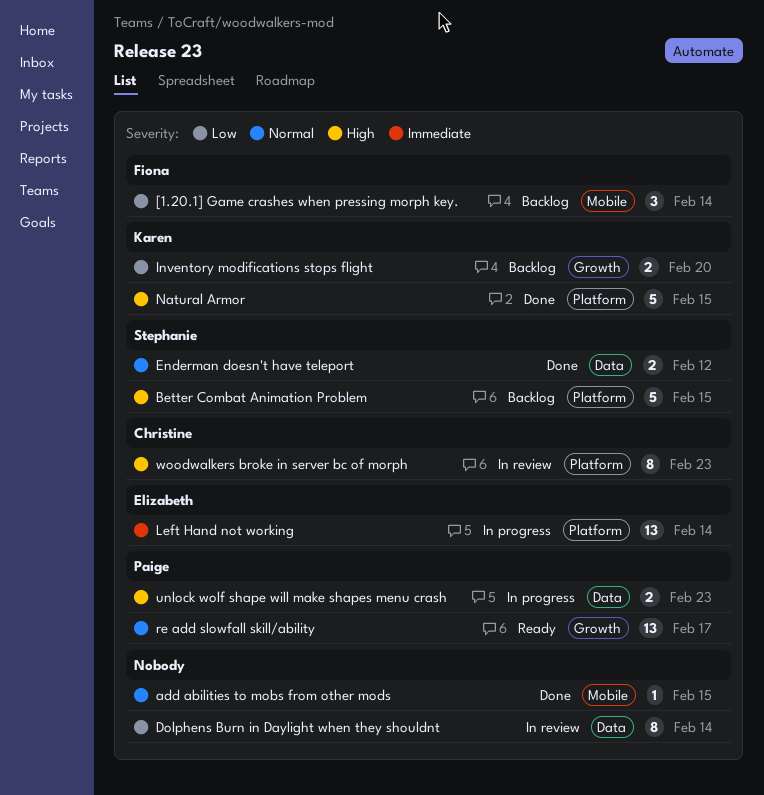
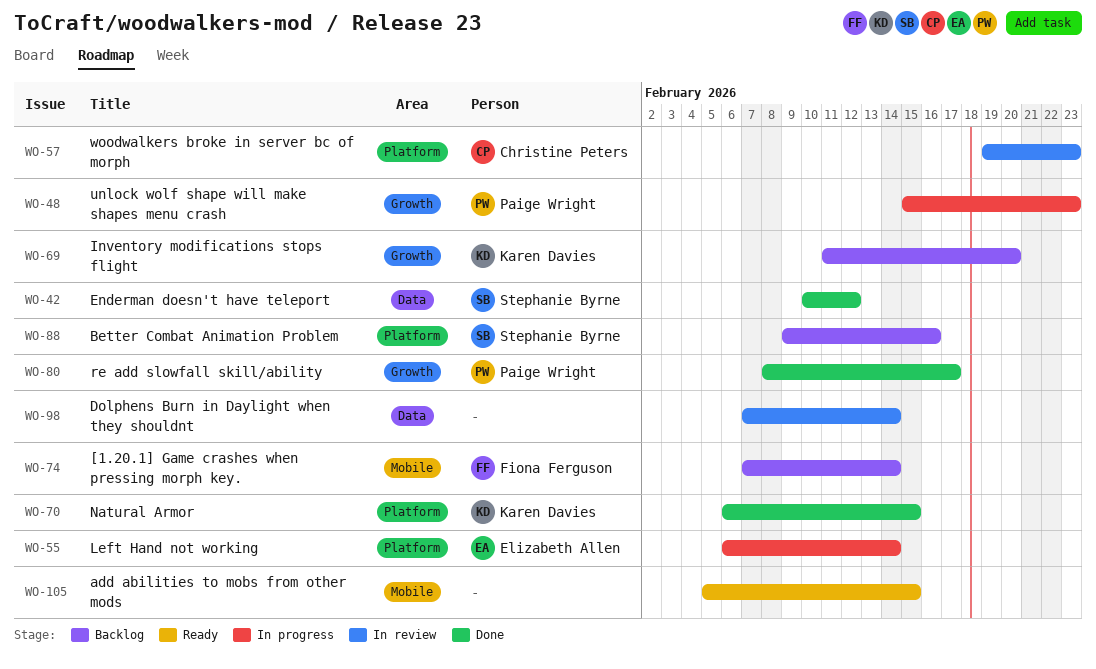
add abilities to mobs from other mods, status: Done -> Ready
Better Combat Animation Problem, due: Feb 15 -> Feb 16
re add slowfall skill/ability, status: Ready -> Done
unlock wolf shape will make shapes menu crash, label: Data -> Growth

